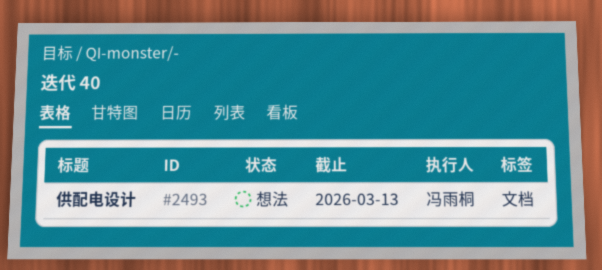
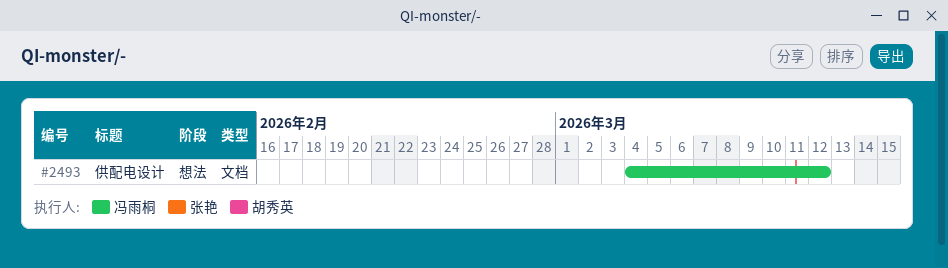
#2493, due: Mar 13 -> Mar 12

